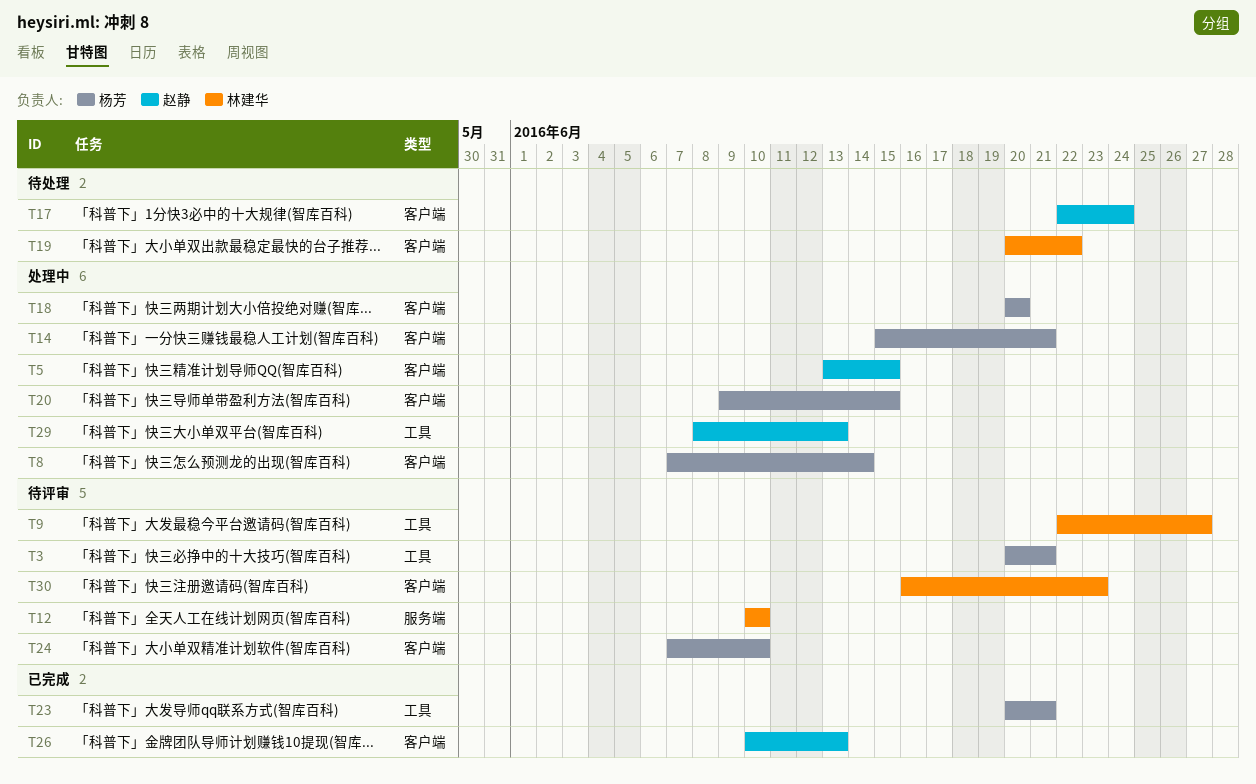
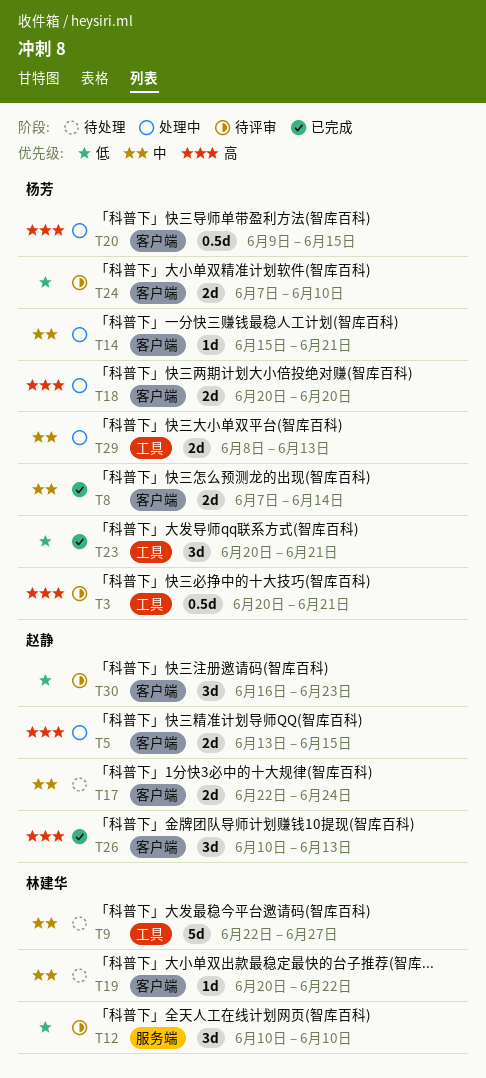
T8, status: 处理中 -> 已完成
T9, status: 待评审 -> 待处理
T29, owner: 赵静 -> 杨芳
T30, owner: 林建华 -> 赵静

